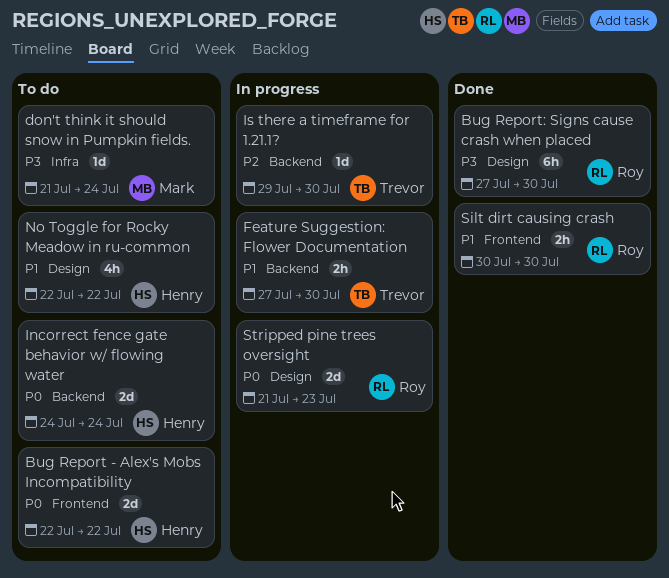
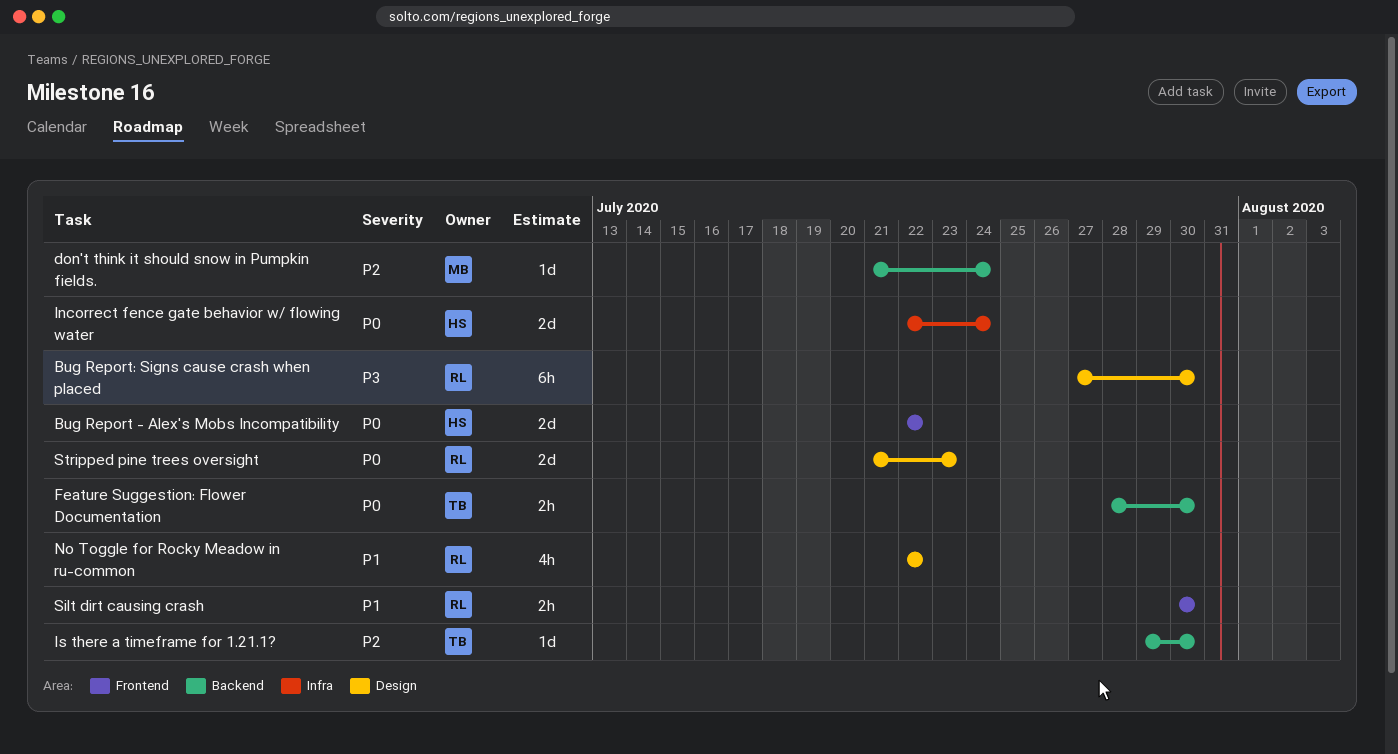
don't think it should snow in Pumpkin fields., priority: P3 -> P2
don't think it should snow in Pumpkin fields., label: Infra -> Backend
Feature Suggestion: Flower Documentation, priority: P1 -> P0
Feature Suggestion: Flower Documentation, start: Jul 27 -> Jul 28
Incorrect fence gate behavior w/ flowing water, label: Backend -> Infra
Incorrect fence gate behavior w/ flowing water, start: Jul 24 -> Jul 22
No Toggle for Rocky Meadow in ru-common, owner: Henry -> Roy

